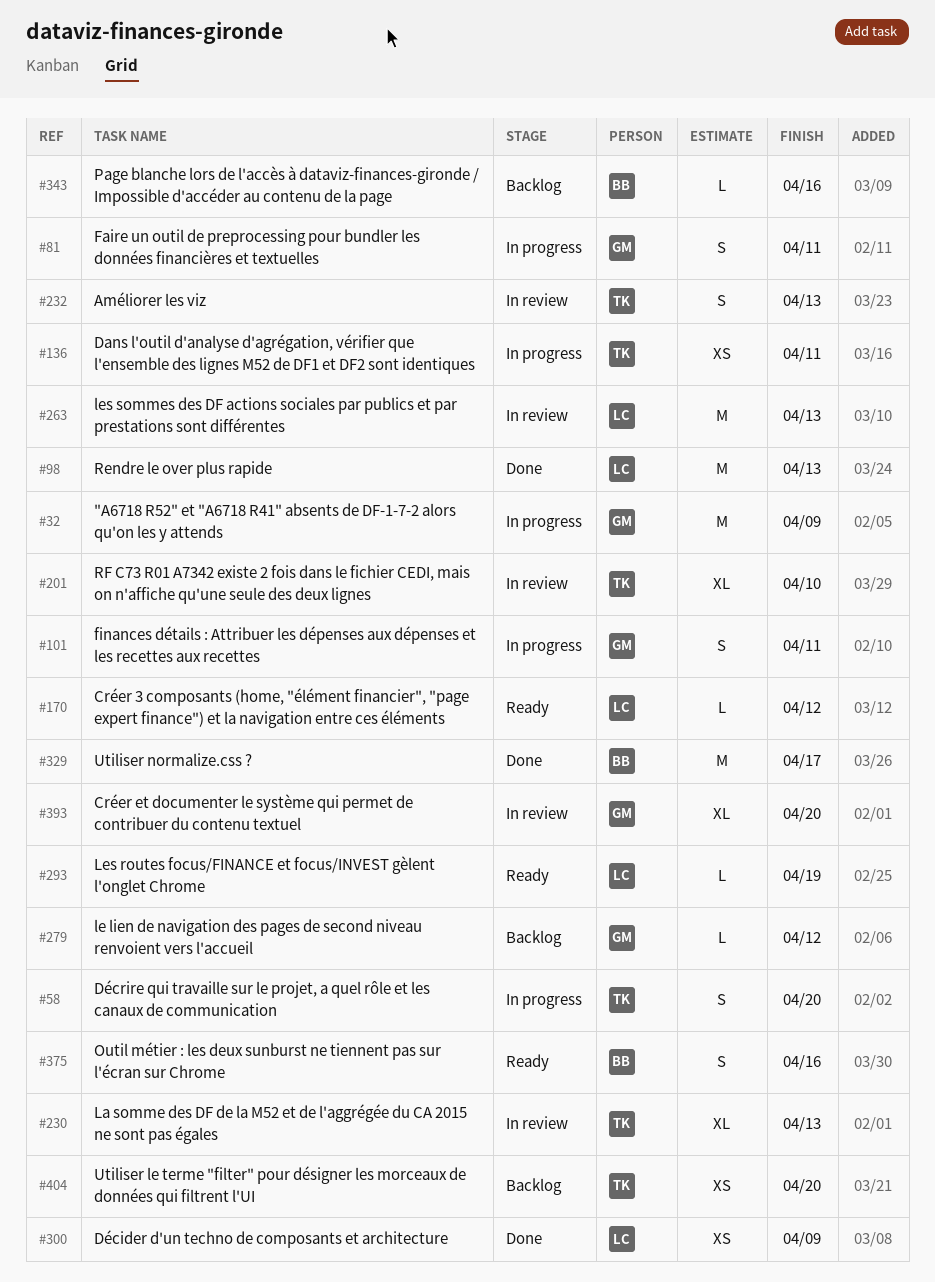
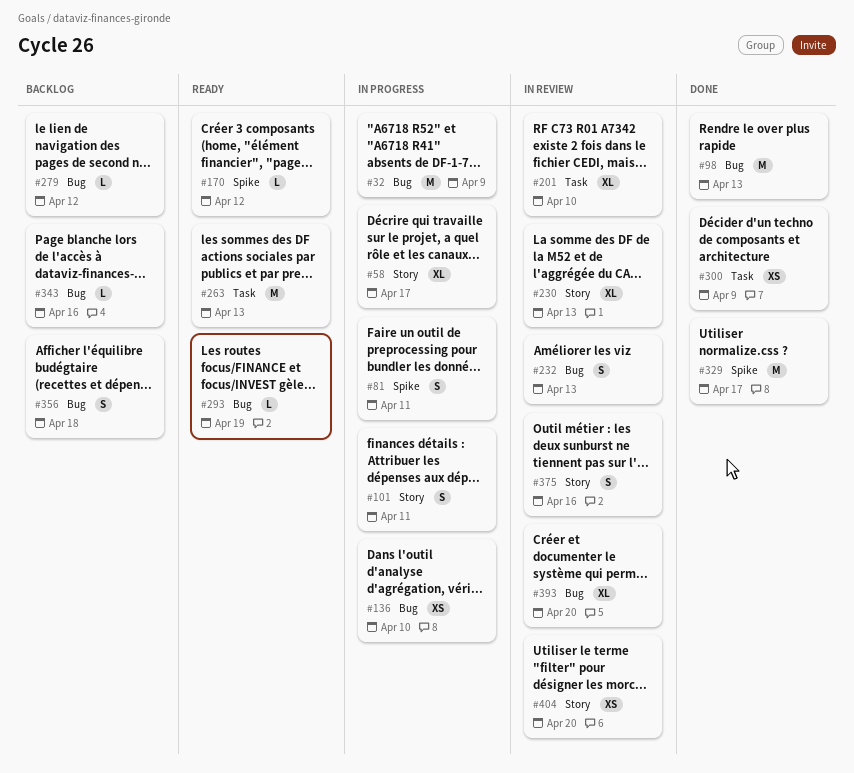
#58, estimate: S -> XL
#58, due: Apr 20 -> Apr 17
#136, due: Apr 11 -> Apr 10
#263, status: In review -> Ready
#356: none -> present
#375, status: Ready -> In review
#404, status: Backlog -> In review

